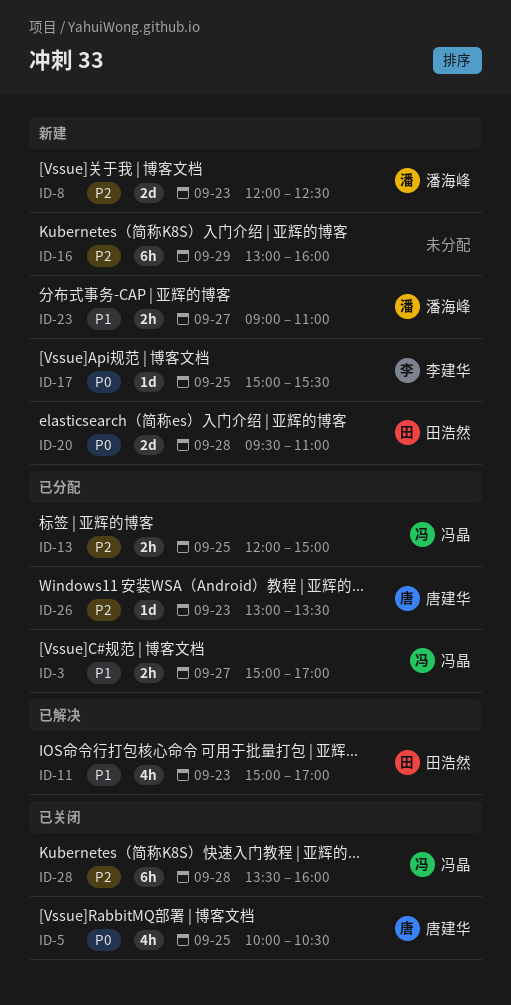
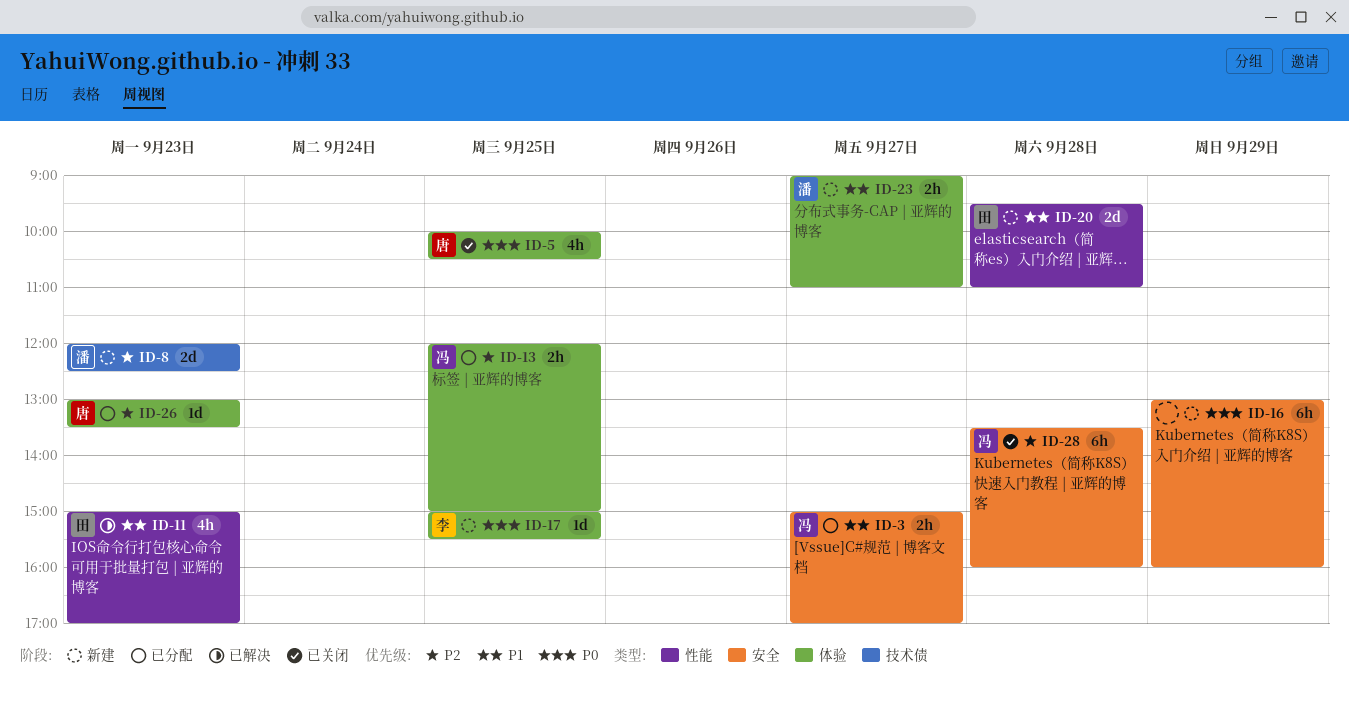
ID-16, priority: P2 -> P0
ID-20, priority: P0 -> P1

